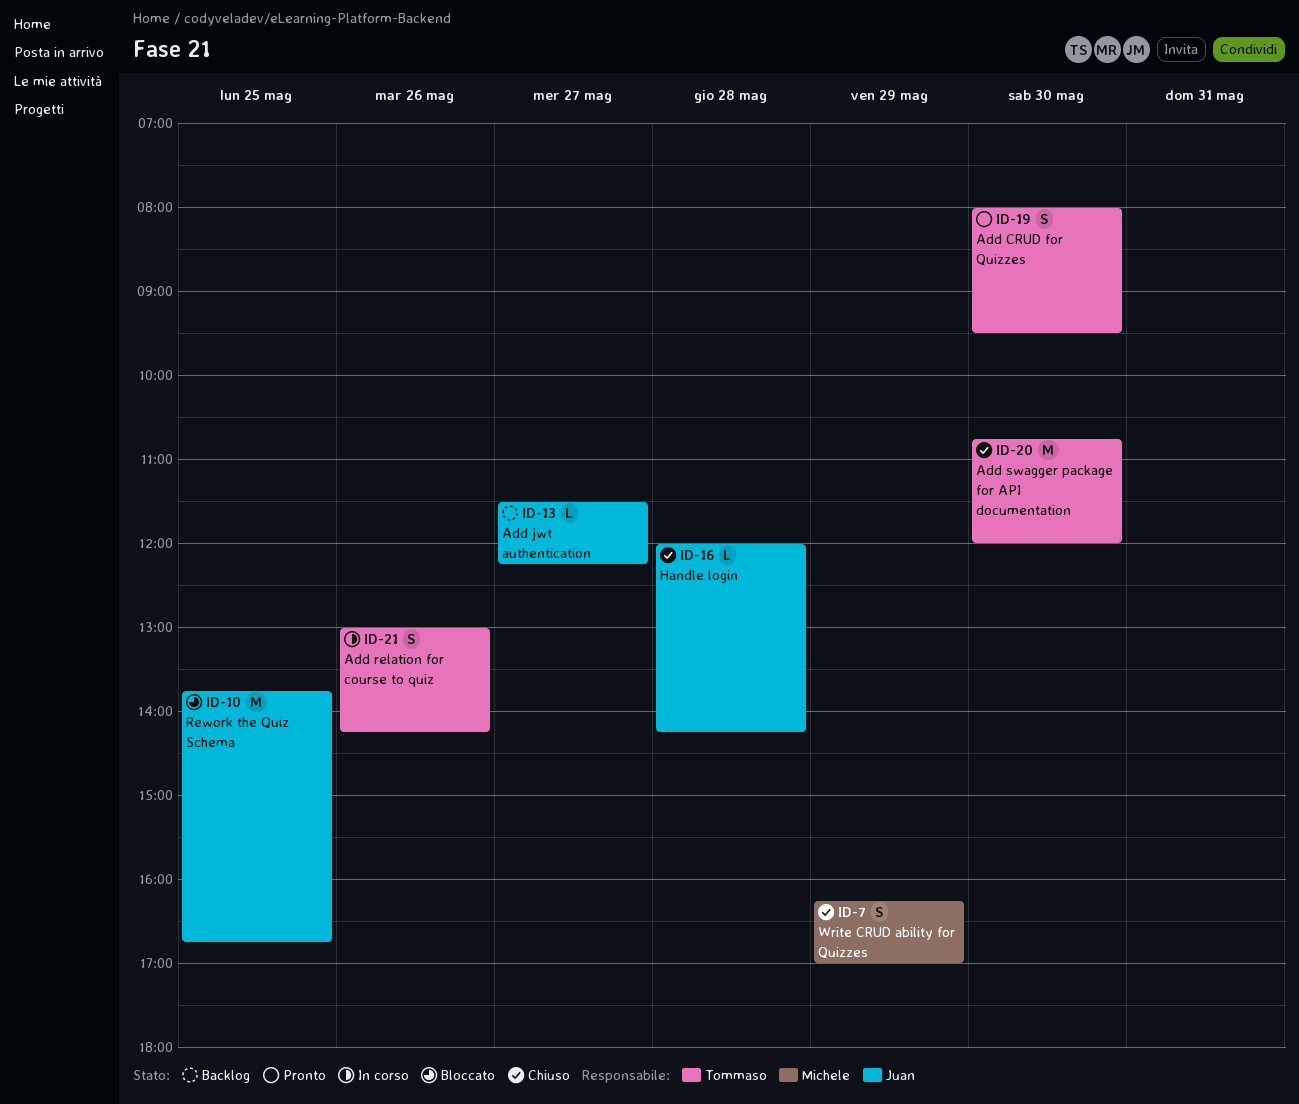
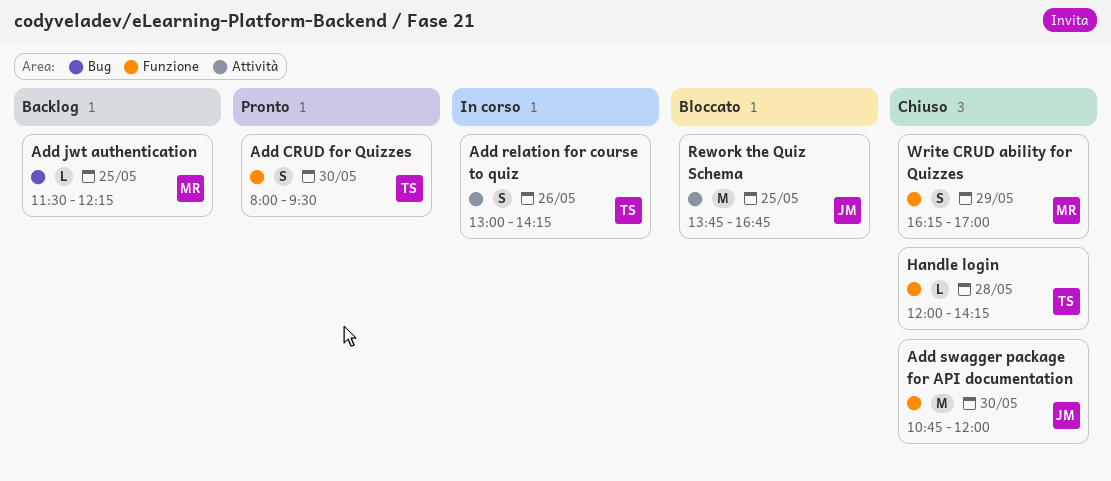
Add jwt authentication, owner: Juan -> Michele
Add jwt authentication, day: May 27 -> May 25
Add swagger package for API documentation, owner: Tommaso -> Juan
Handle login, owner: Juan -> Tommaso

